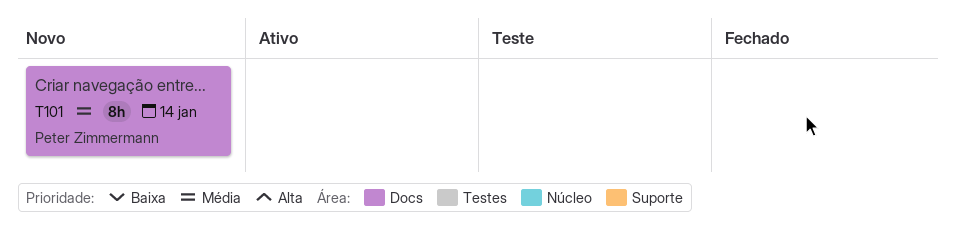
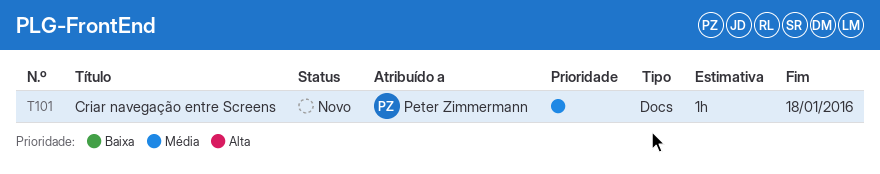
T101, estimate: 8h -> 1h
T101, due: Jan 14 -> Jan 18

